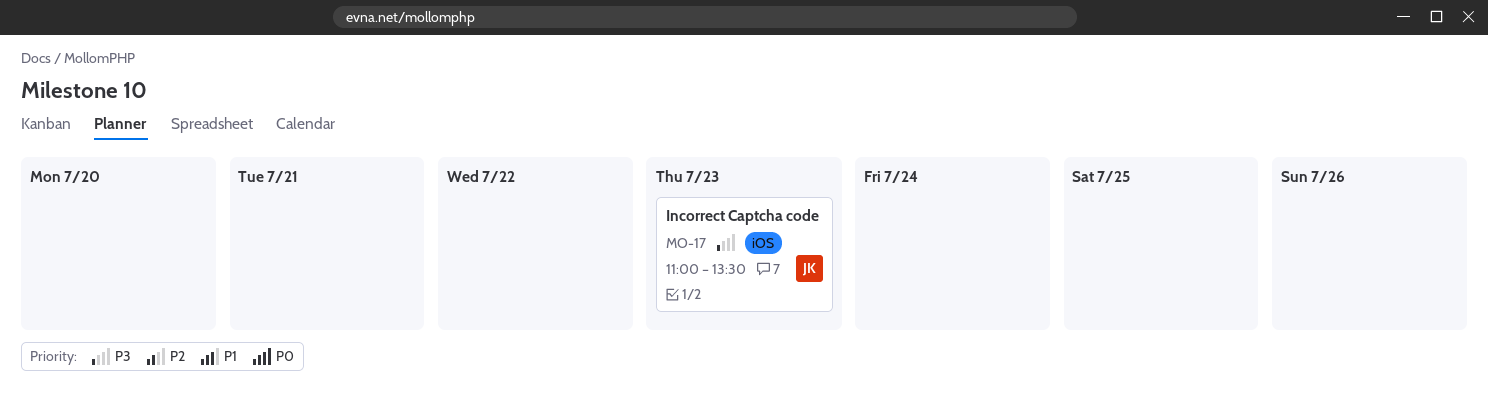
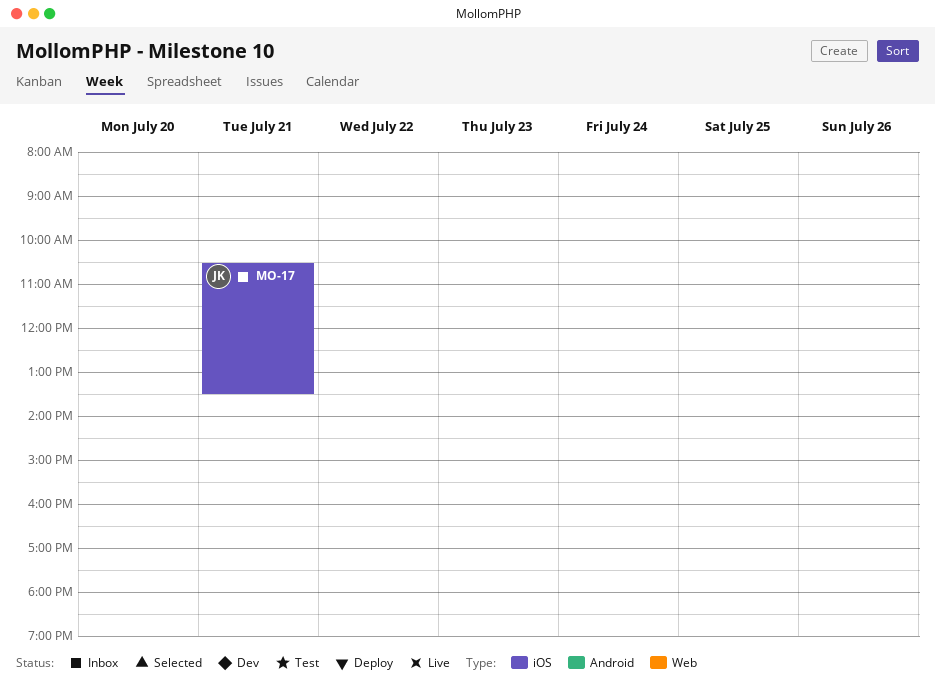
MO-17, day: Jul 23 -> Jul 21
MO-17, begins: 11:00 -> 10:30

